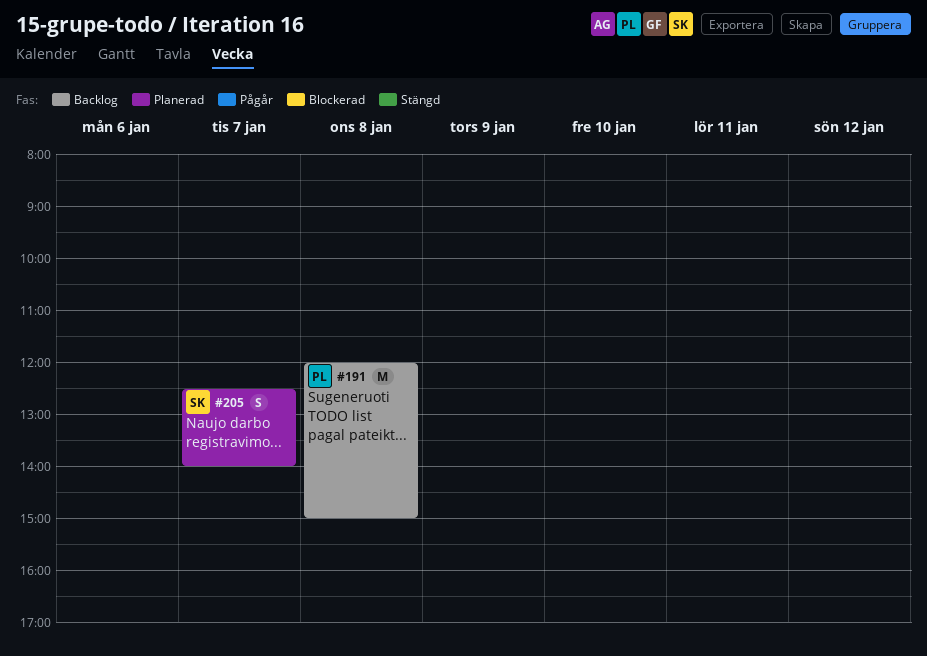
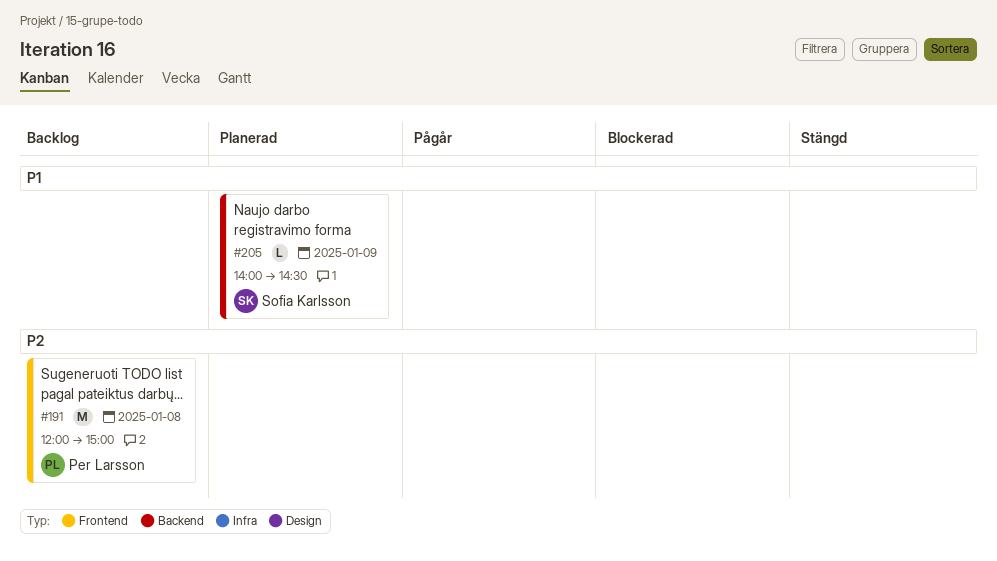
#205, estimate: S -> L
#205, day: Jan 7 -> Jan 9
#205, begins: 12:30 -> 14:00
#205, ends: 14:00 -> 14:30

